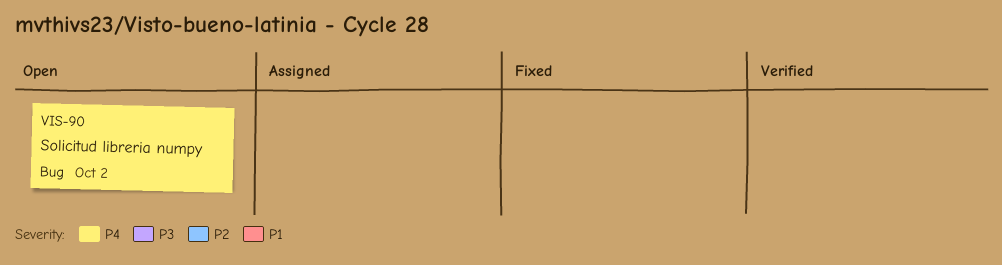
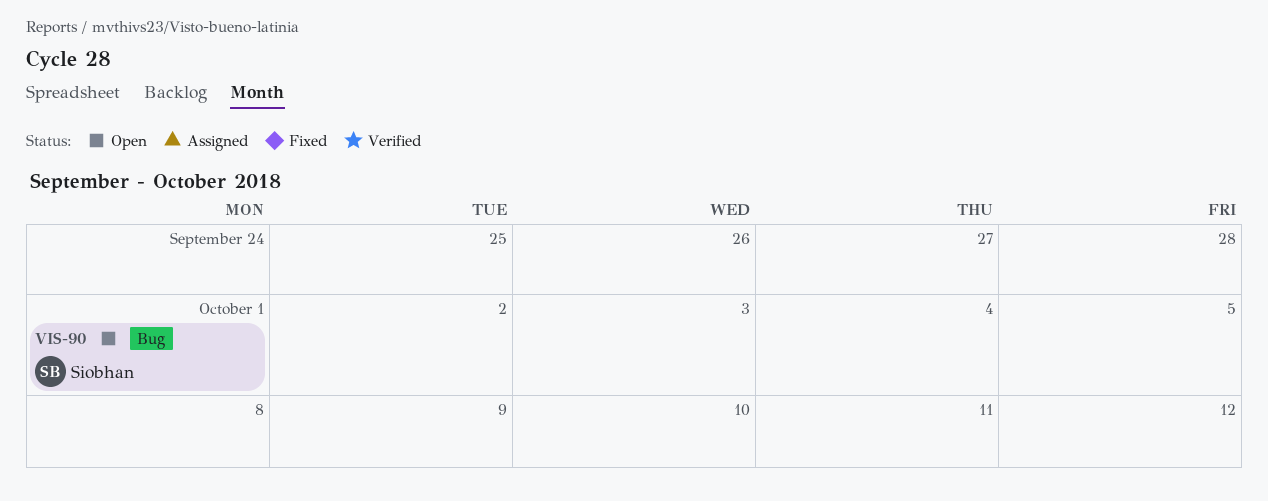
VIS-90, due: Oct 2 -> Oct 1

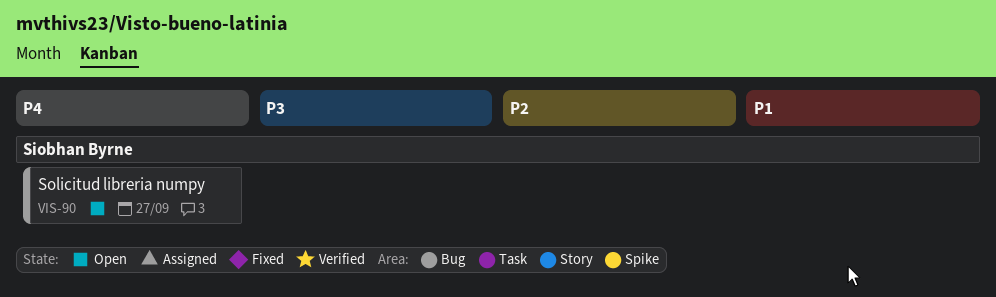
VIS-90, due: Oct 1 -> Sep 27

